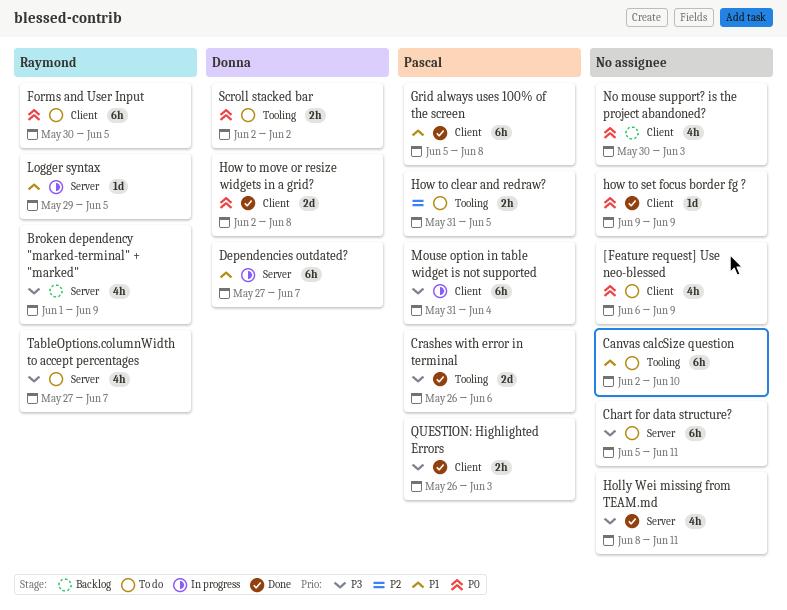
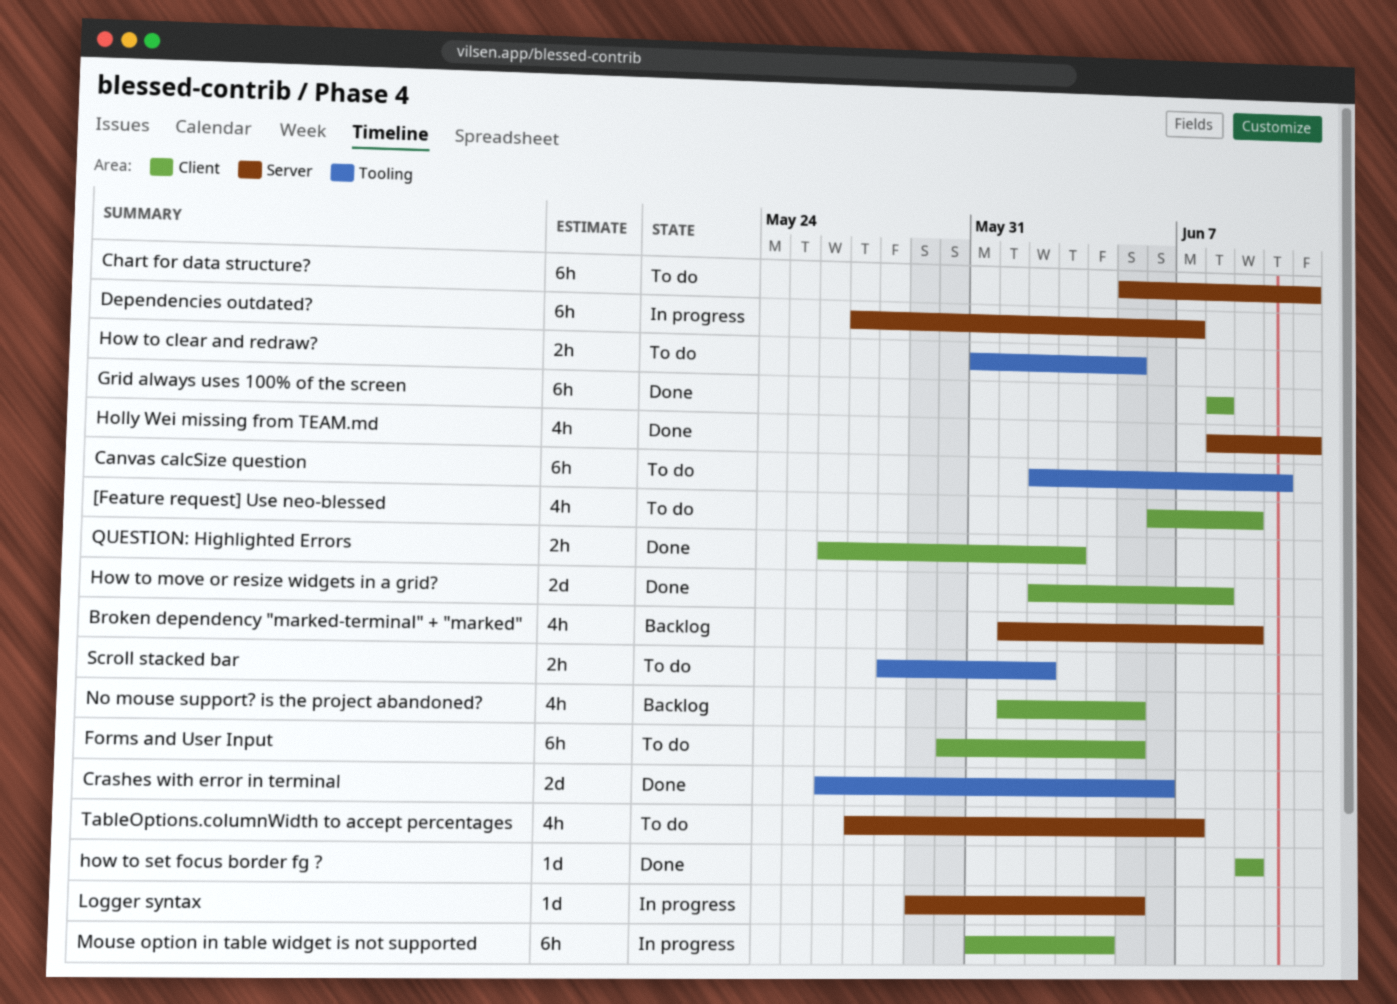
Grid always uses 100% of the screen, start: Jun 5 -> Jun 8
No mouse support? is the project abandoned?, start: May 30 -> Jun 1
No mouse support? is the project abandoned?, due: Jun 3 -> Jun 5
Scroll stacked bar, start: Jun 2 -> May 28

